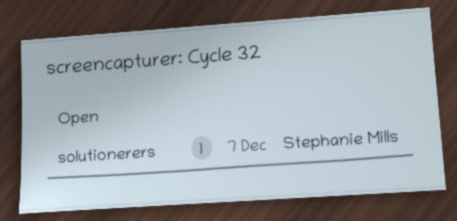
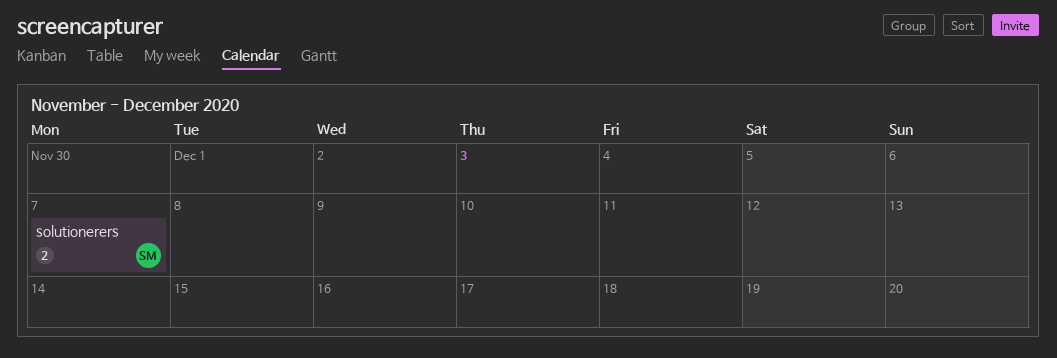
solutionerers, estimate: 1 -> 2

